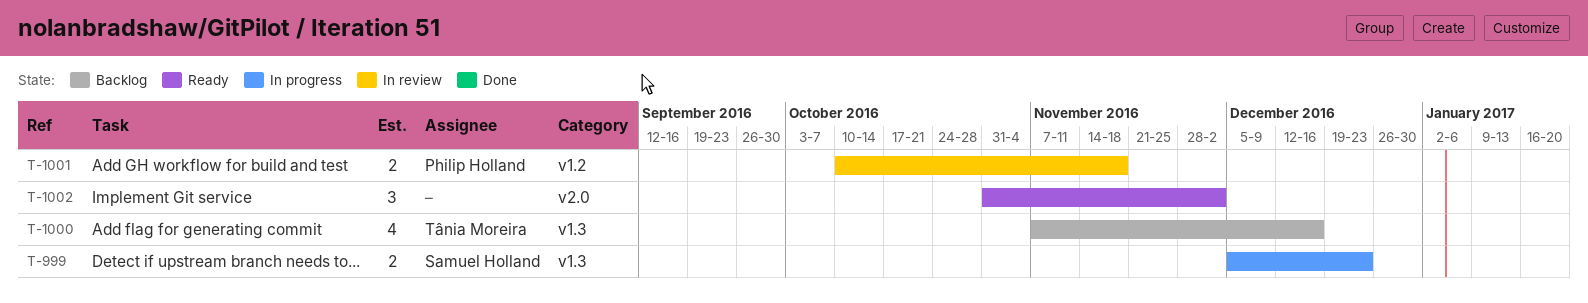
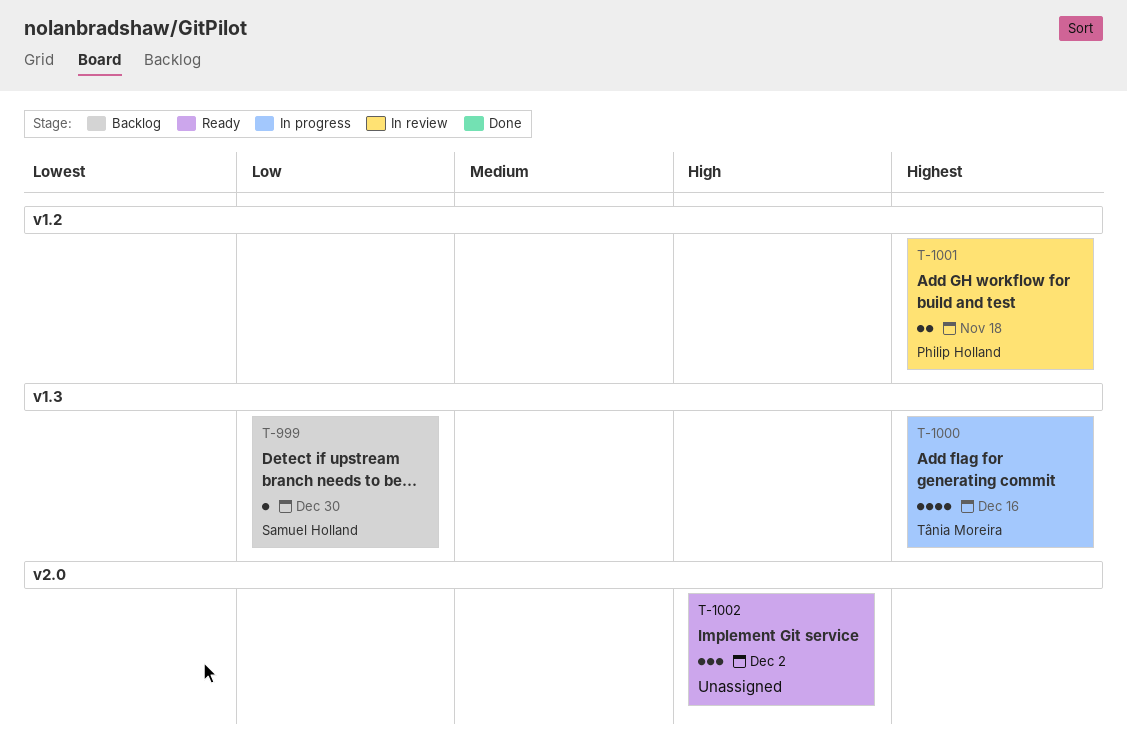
T-999, status: In progress -> Backlog
T-999, estimate: 2 -> 1
T-999, due: Dec 23 -> Dec 30
T-1000, status: Backlog -> In progress

